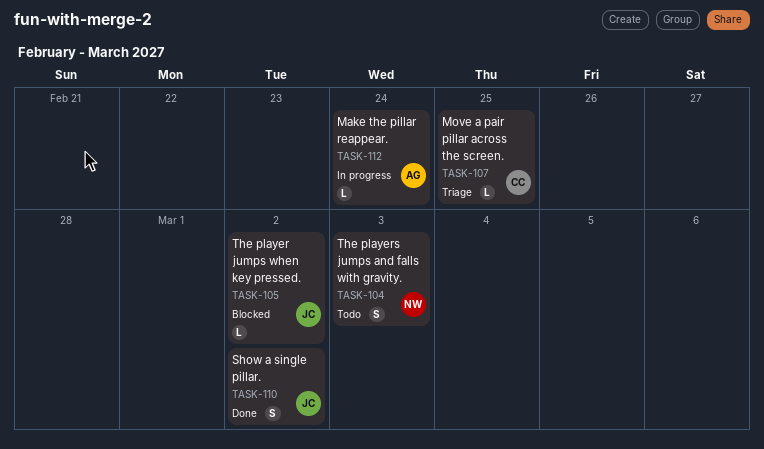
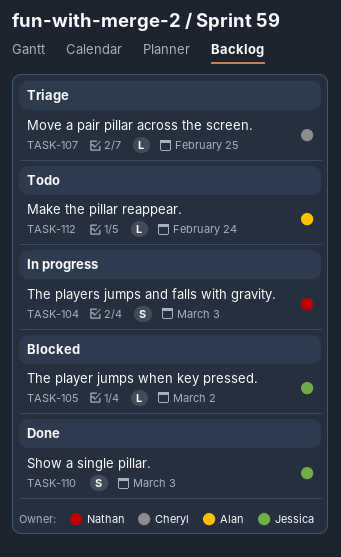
TASK-104, status: Todo -> In progress
TASK-110, due: Mar 2 -> Mar 3
TASK-112, status: In progress -> Todo

